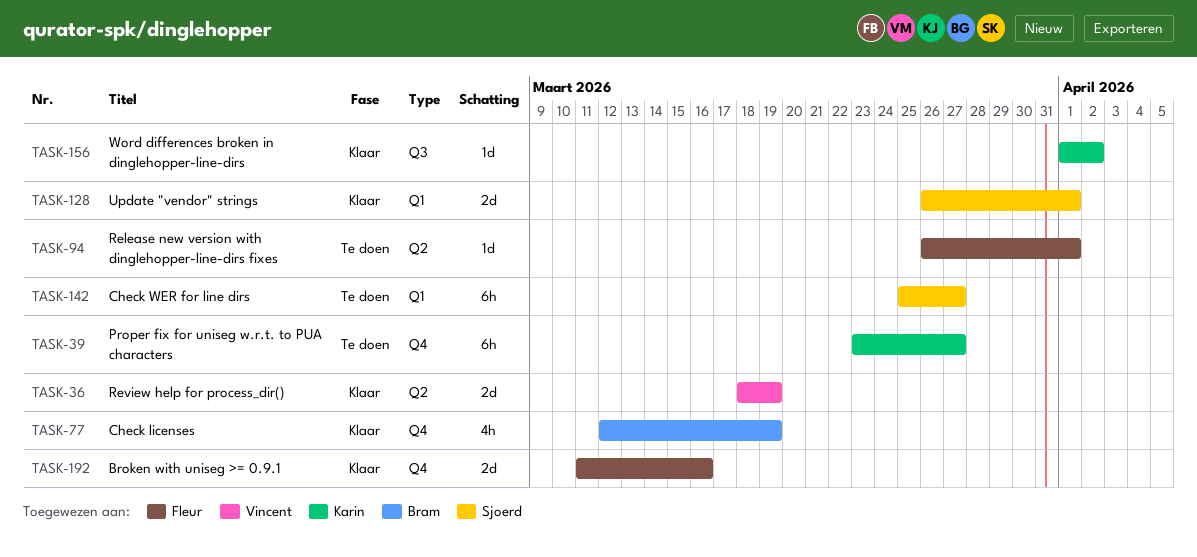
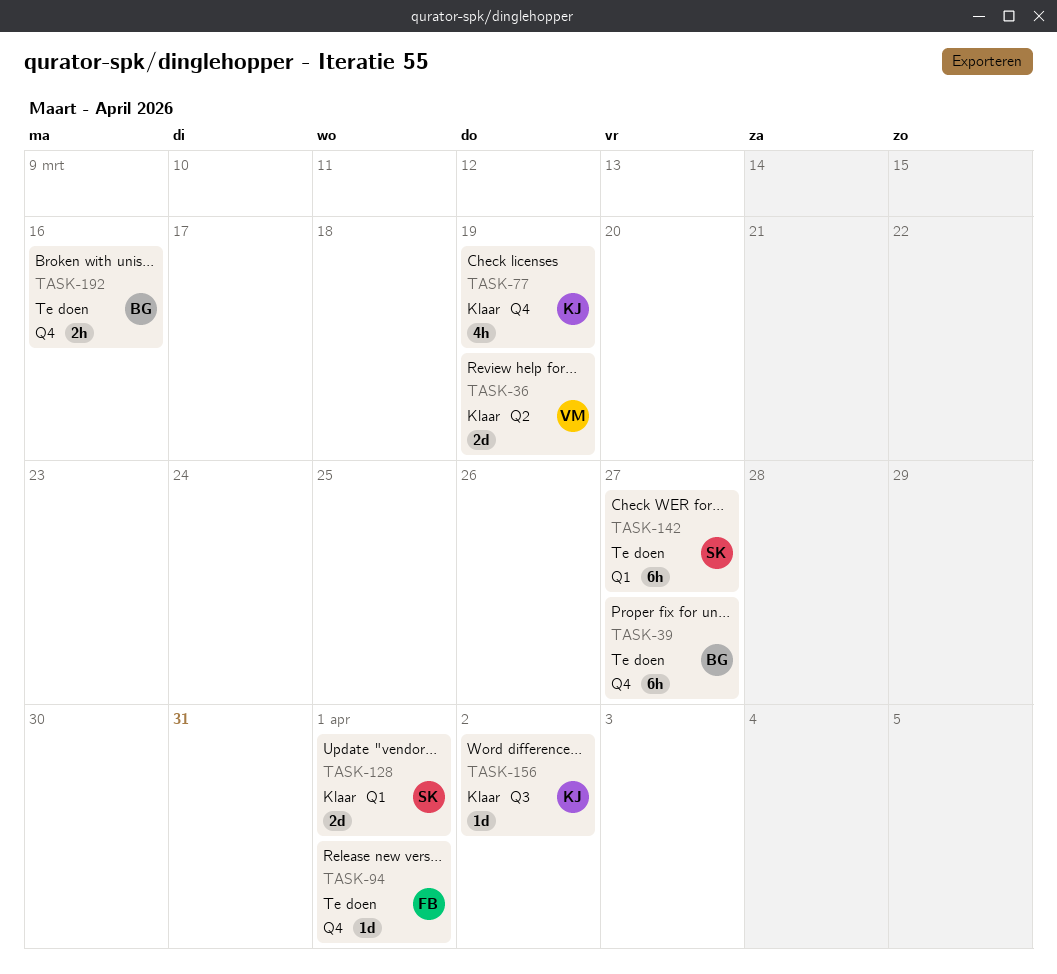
TASK-39, owner: Karin -> Bram
TASK-77, owner: Bram -> Karin
TASK-94, label: Q2 -> Q4
TASK-192, status: Klaar -> Te doen
TASK-192, owner: Fleur -> Bram
TASK-192, estimate: 2d -> 2h

